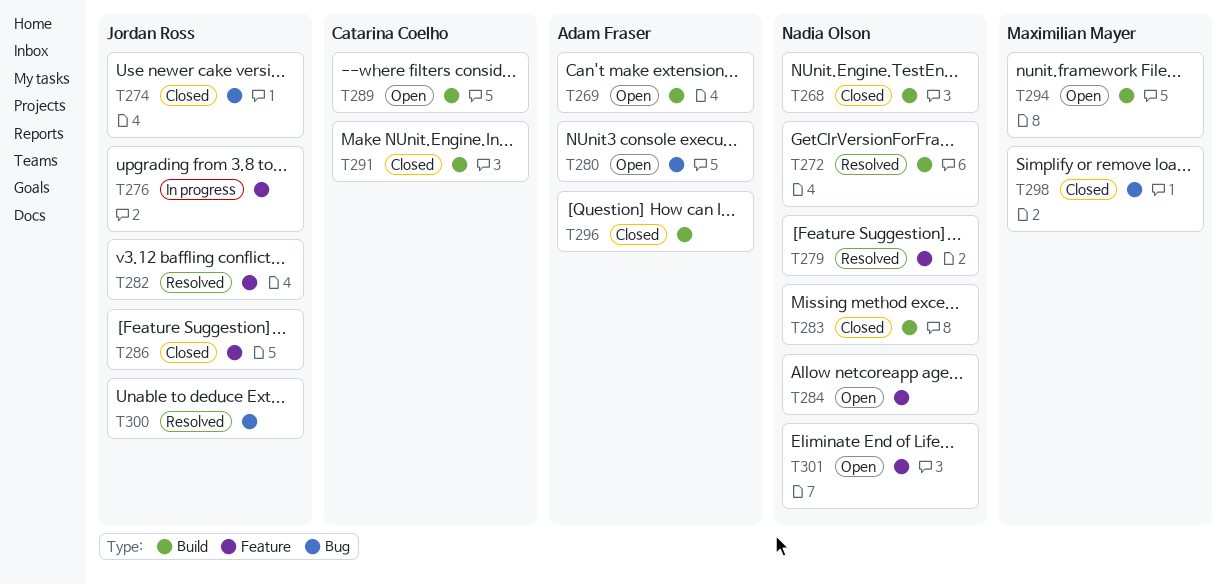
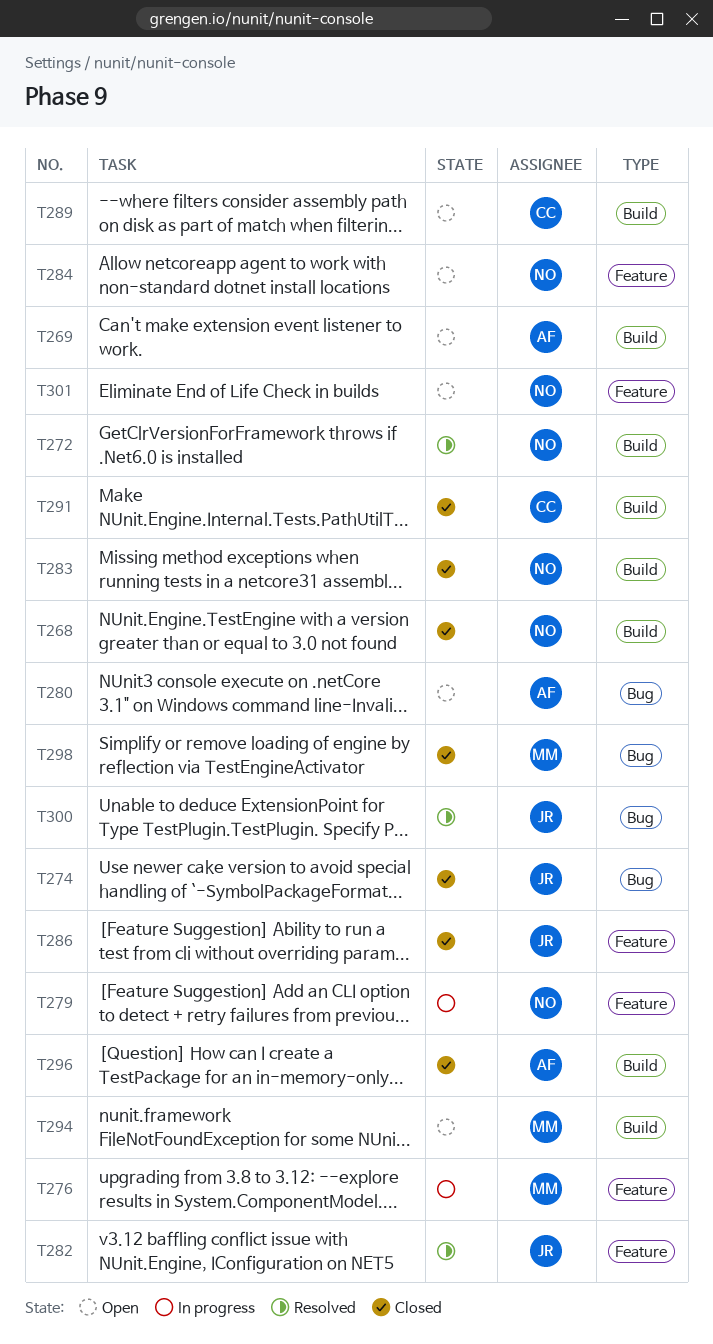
T276, owner: Jordan Ross -> Maximilian Mayer
T279, status: Resolved -> In progress

